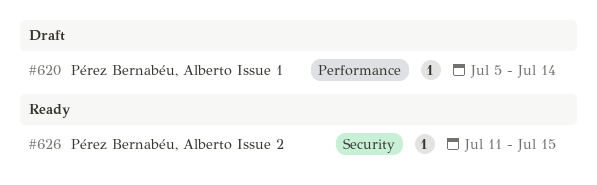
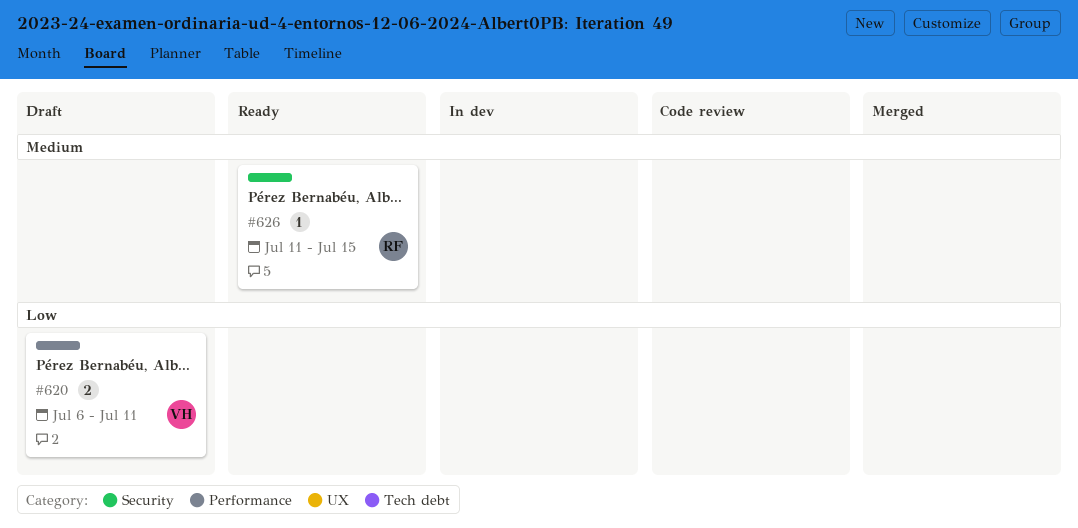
#620, estimate: 1 -> 2
#620, start: Jul 5 -> Jul 6
#620, due: Jul 14 -> Jul 11

